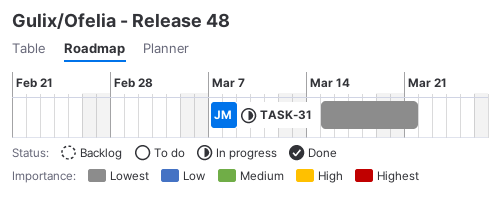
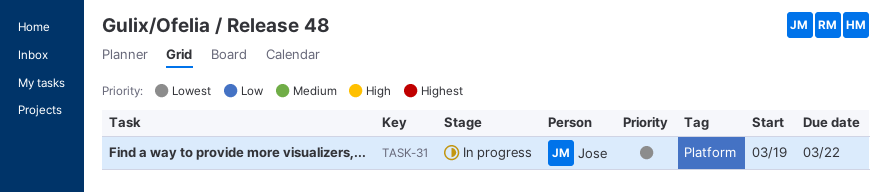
TASK-31, start: Mar 15 -> Mar 19
TASK-31, due: Mar 21 -> Mar 22

